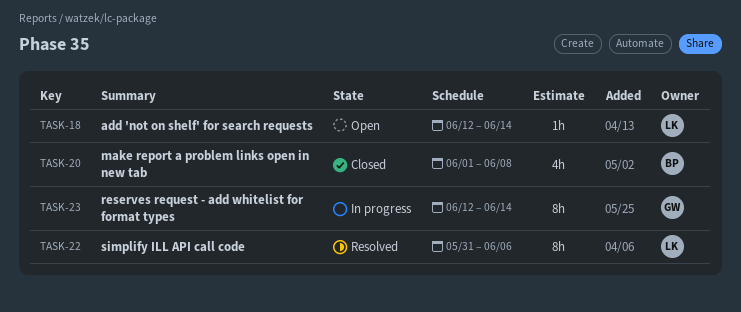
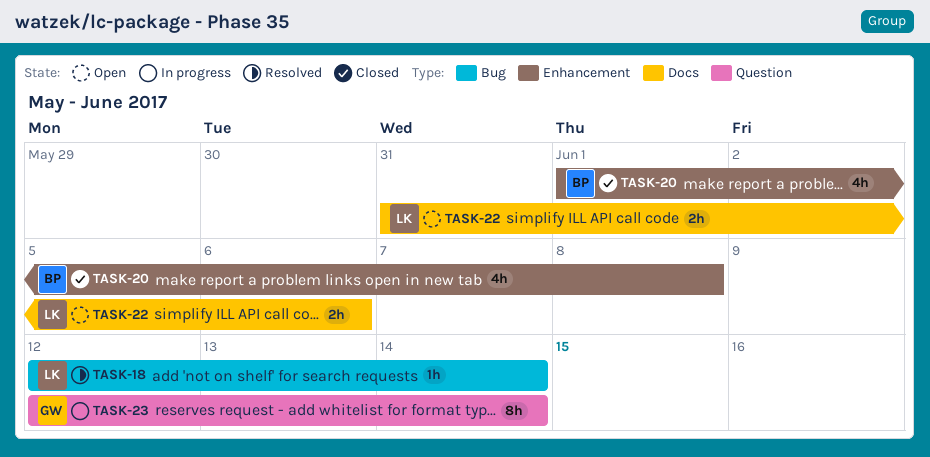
TASK-18, status: Open -> Resolved
TASK-22, status: Resolved -> Open
TASK-22, estimate: 8h -> 2h

